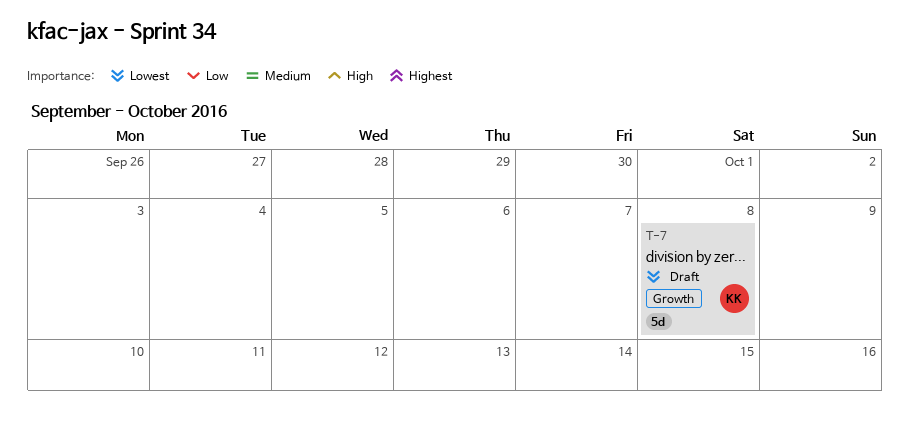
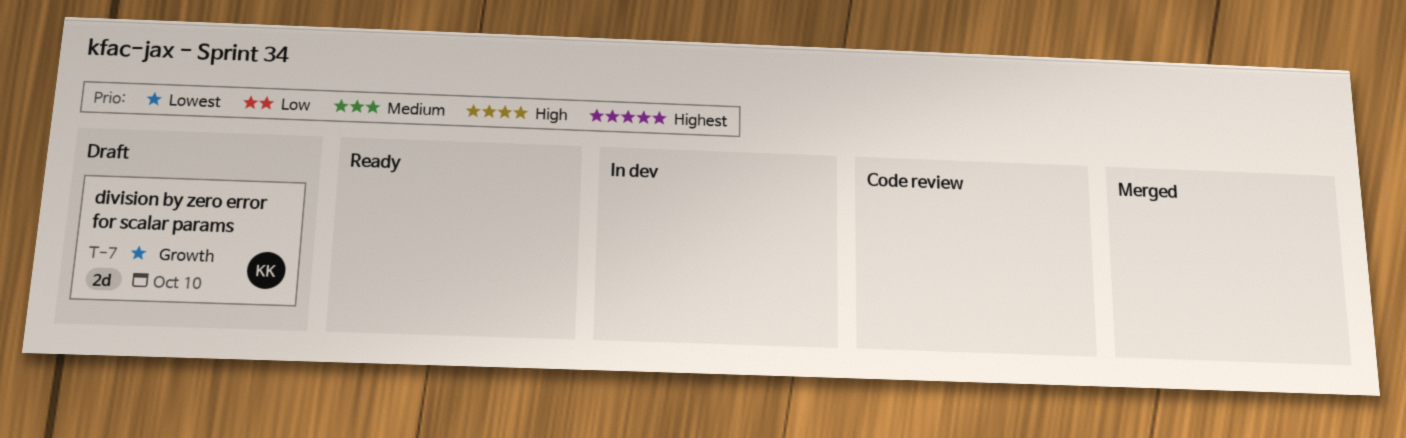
T-7, estimate: 5d -> 2d
T-7, due: Oct 8 -> Oct 10

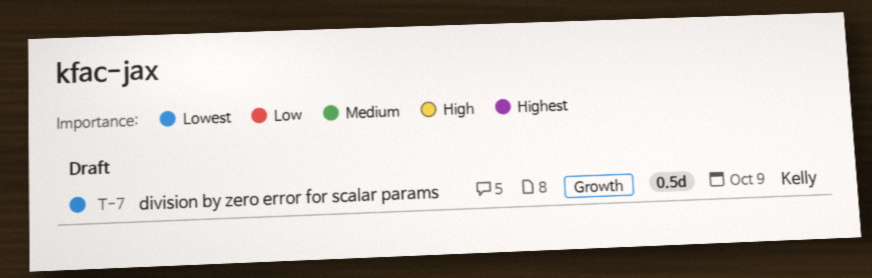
T-7, estimate: 2d -> 0.5d
T-7, due: Oct 10 -> Oct 9

